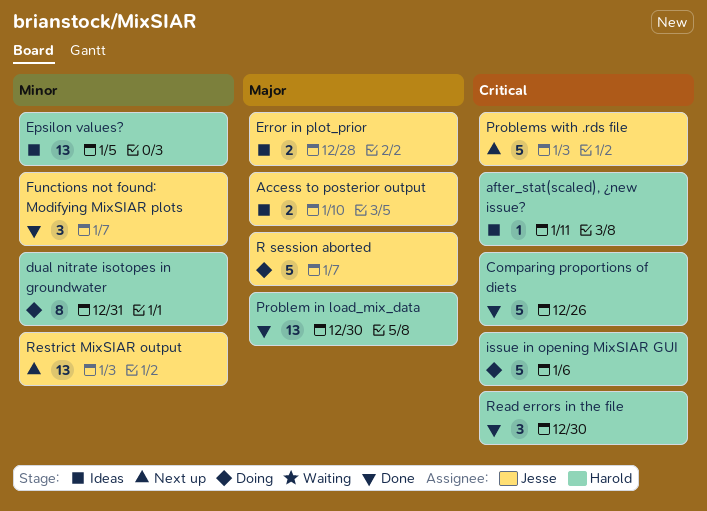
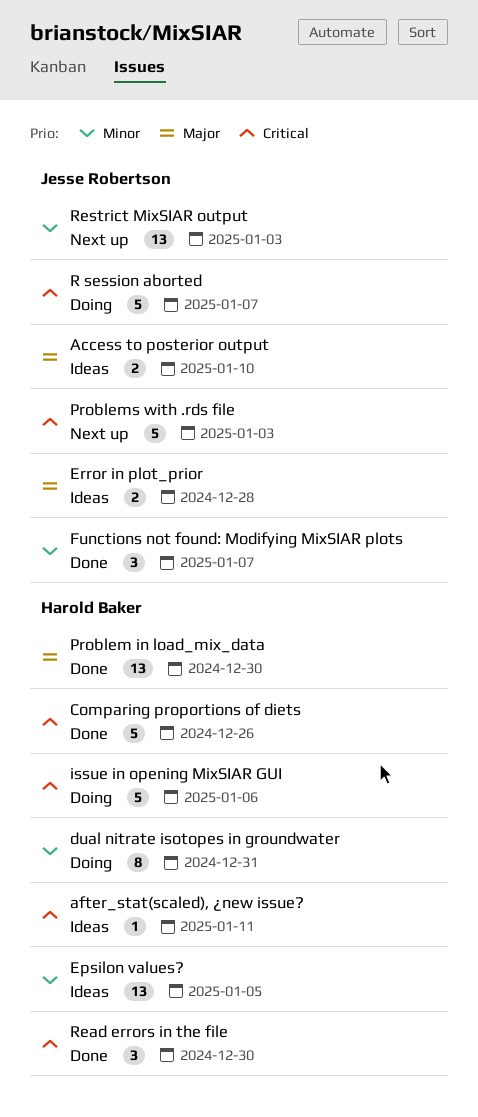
R session aborted, priority: Major -> Critical

